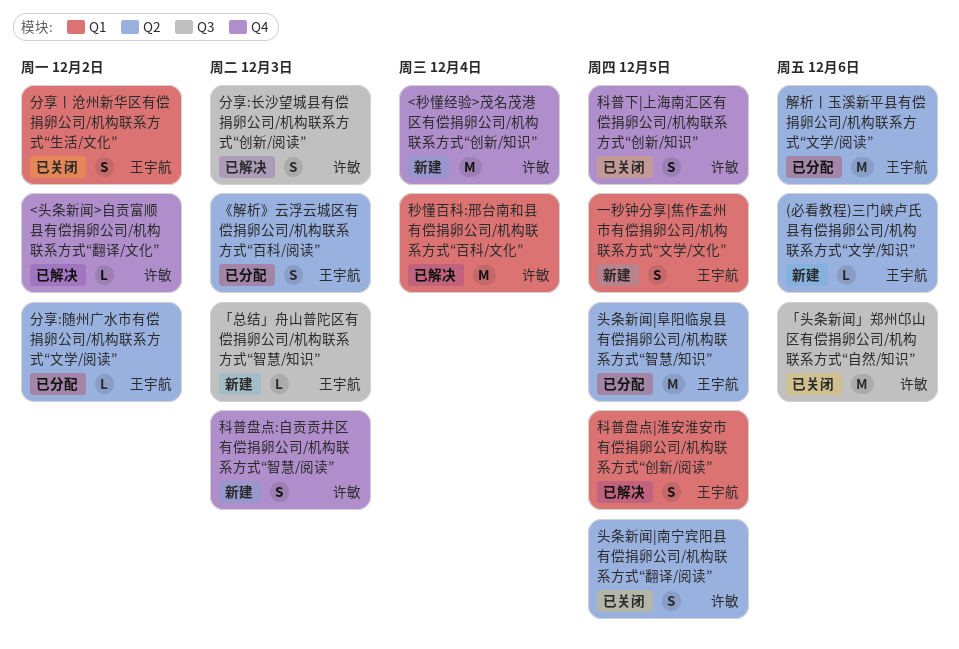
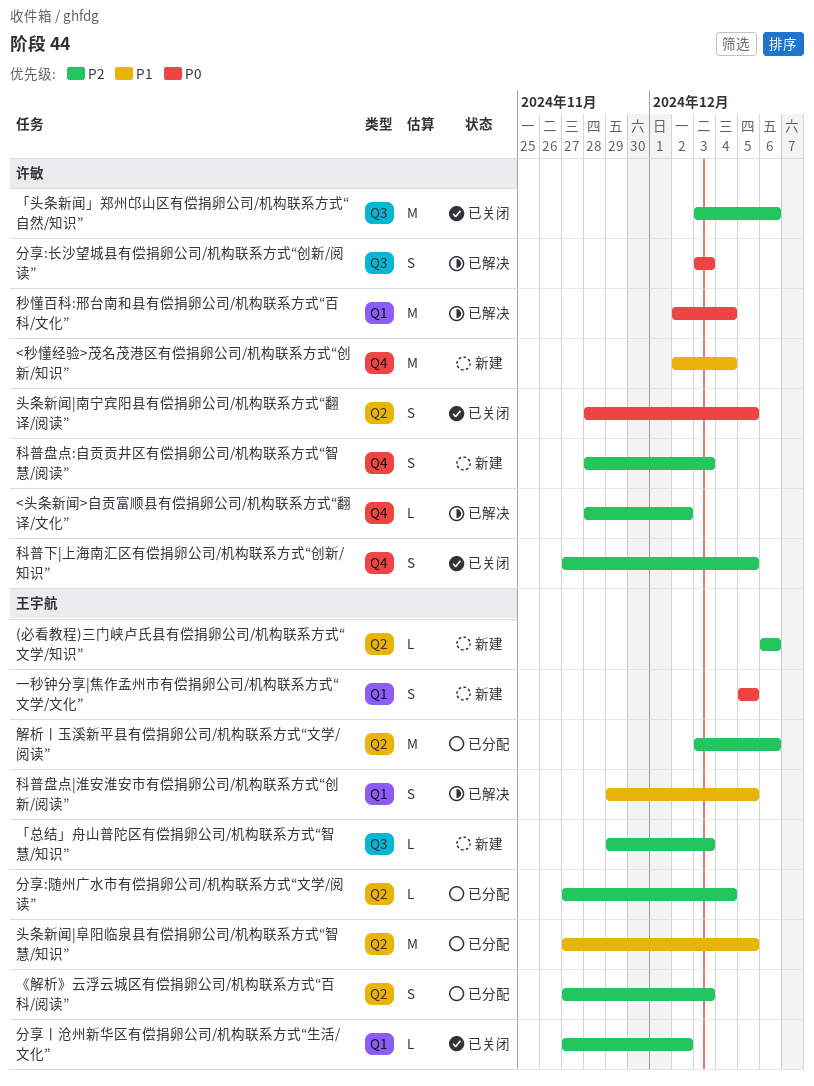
分享:随州广水市有偿捐卵公司/机构联系方式“文学/阅读”, due: Dec 2 -> Dec 4
分享丨沧州新华区有偿捐卵公司/机构联系方式“生活/文化”, estimate: S -> L

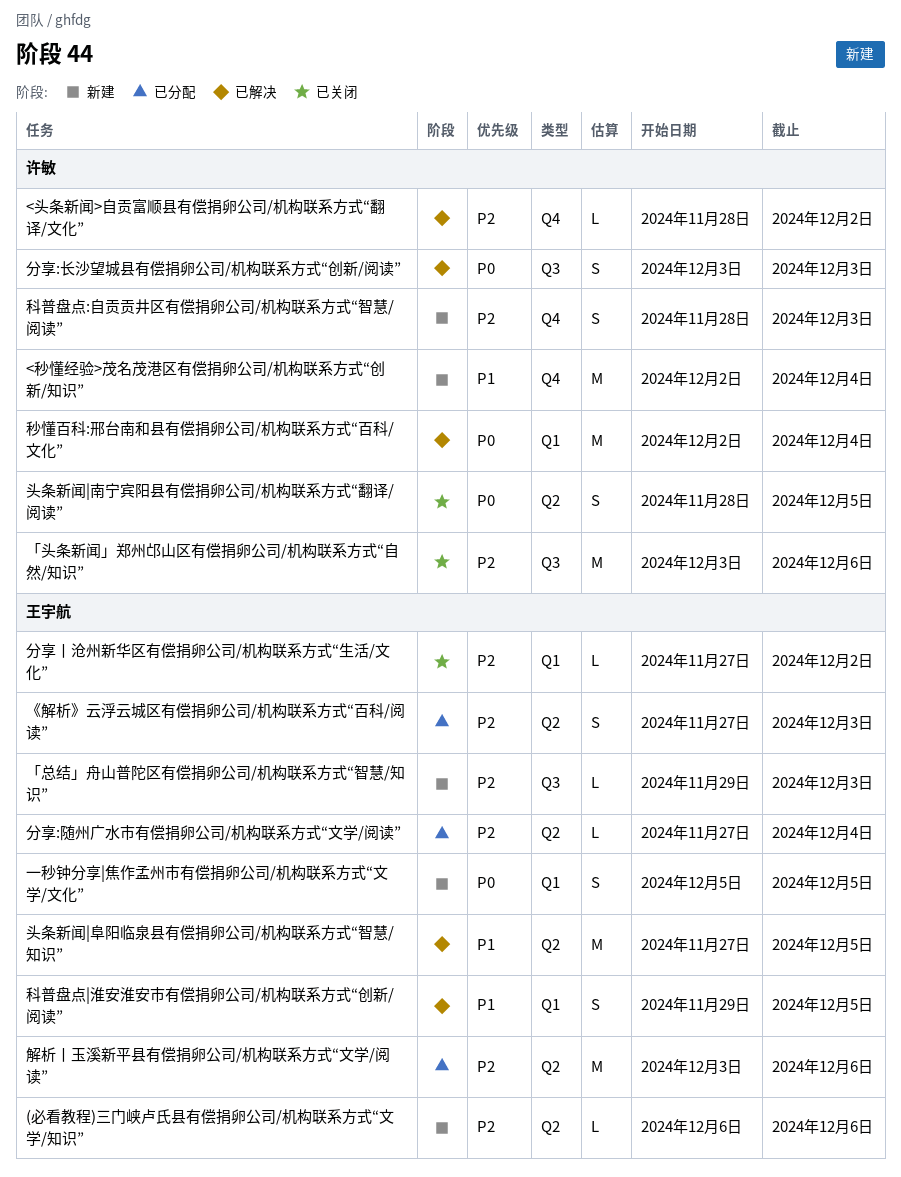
头条新闻|阜阳临泉县有偿捐卵公司/机构联系方式“智慧/知识”, status: 已分配 -> 已解决
科普下|上海南汇区有偿捐卵公司/机构联系方式“创新/知识”: present -> none

